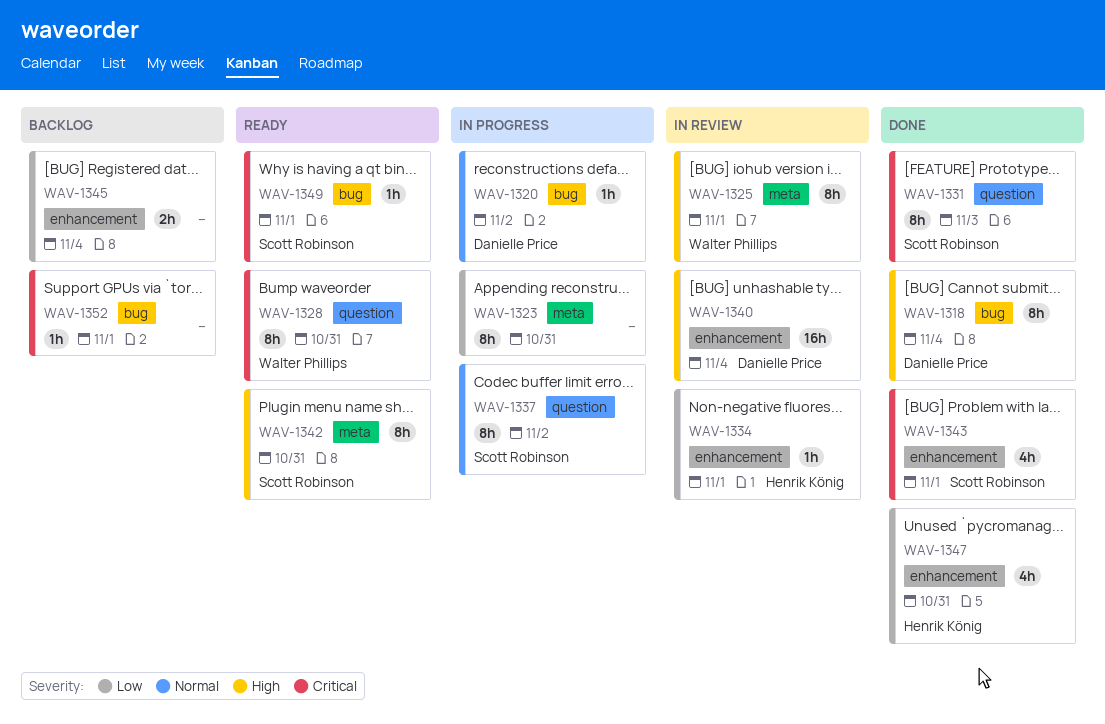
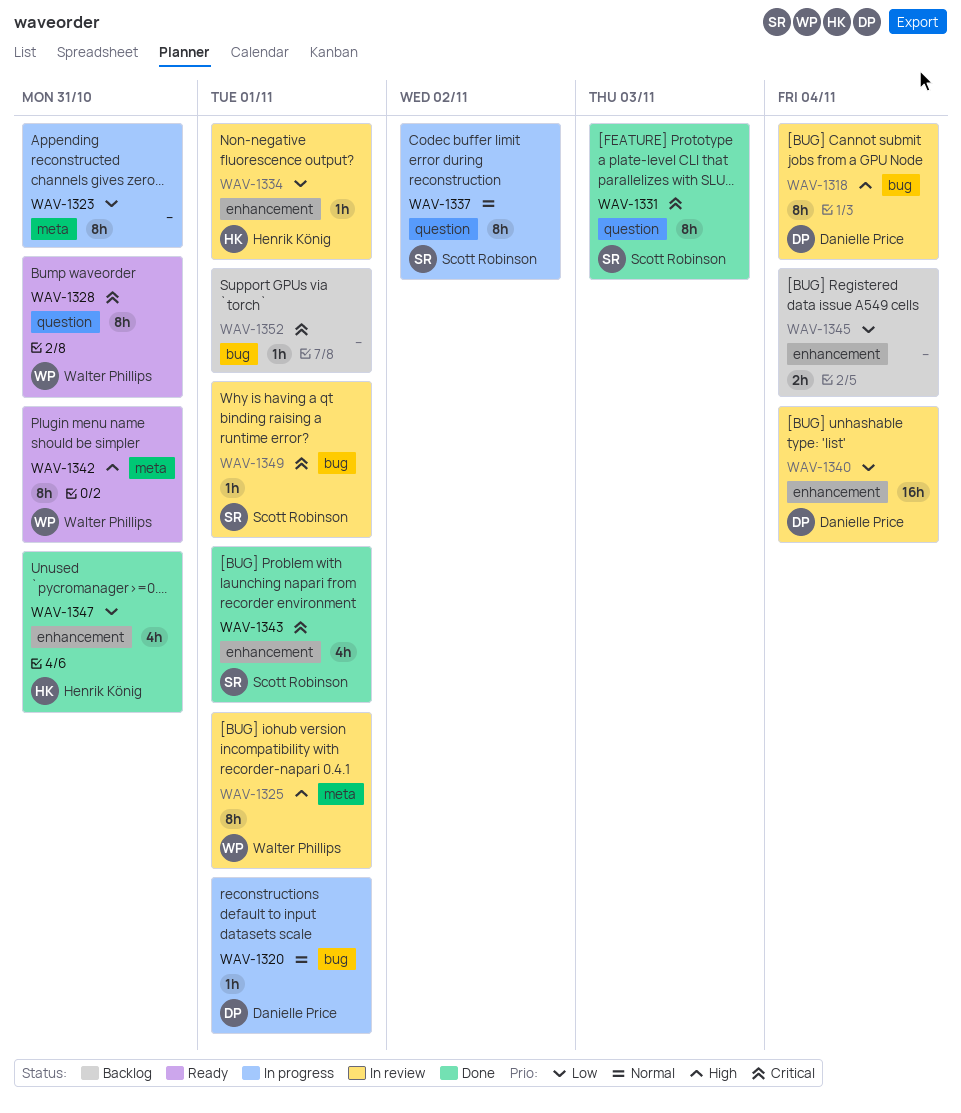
WAV-1318, status: Done -> In review
WAV-1320, due: Nov 2 -> Nov 1
WAV-1340, priority: High -> Low
WAV-1342, owner: Scott Robinson -> Walter Phillips
WAV-1349, status: Ready -> In review

